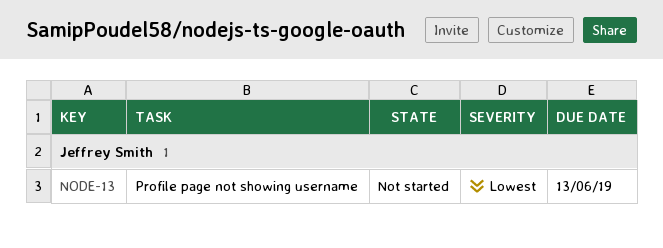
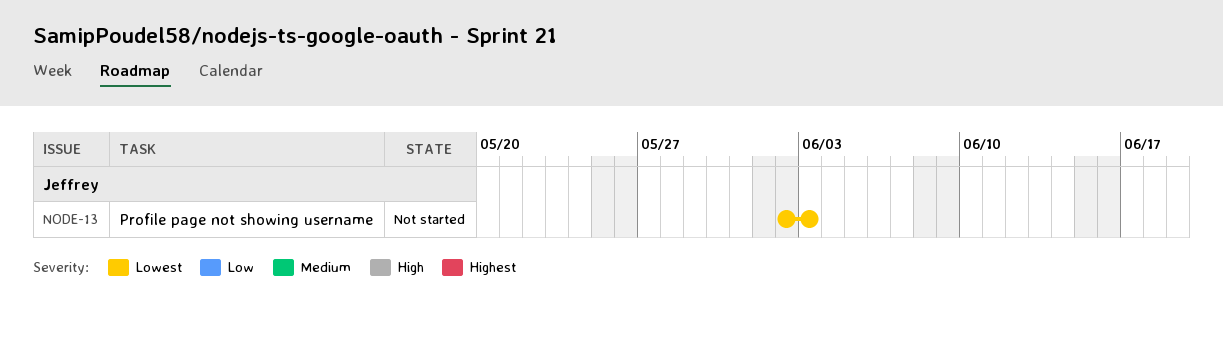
NODE-13, due: Jun 13 -> Jun 3

